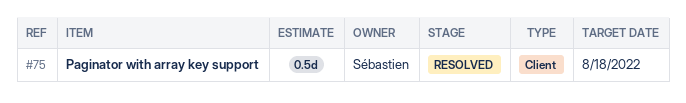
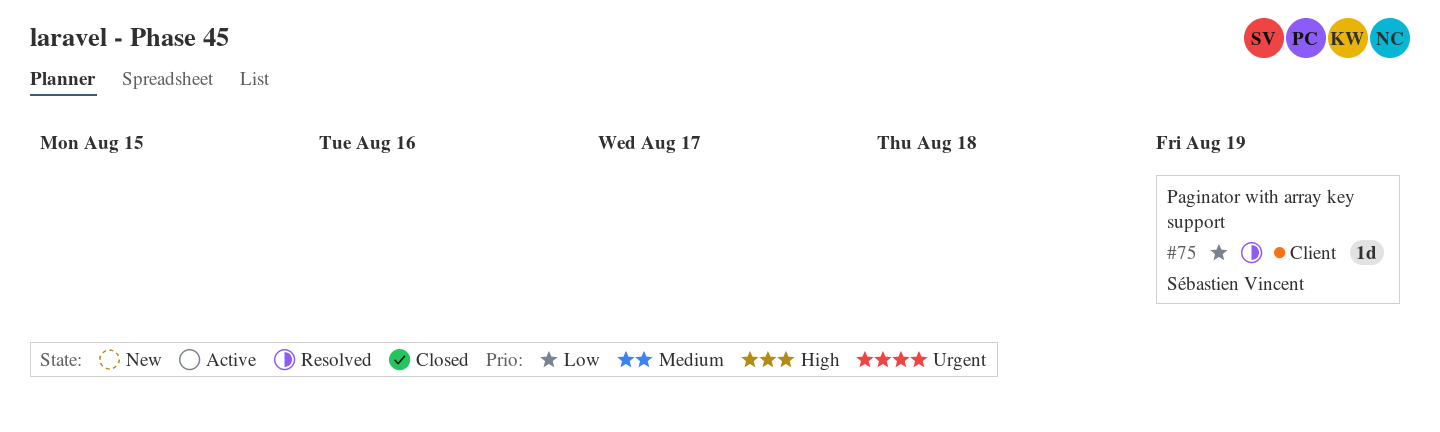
#75, estimate: 0.5d -> 1d
#75, due: Aug 18 -> Aug 19

